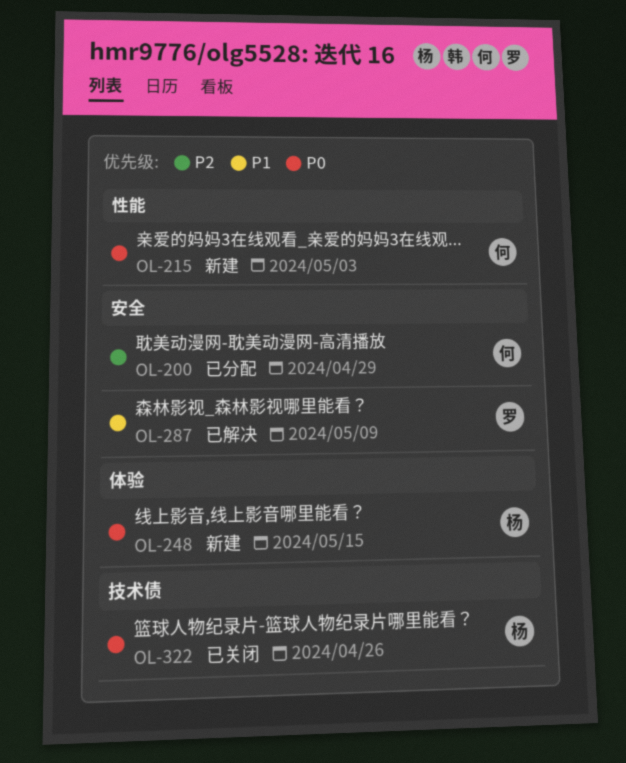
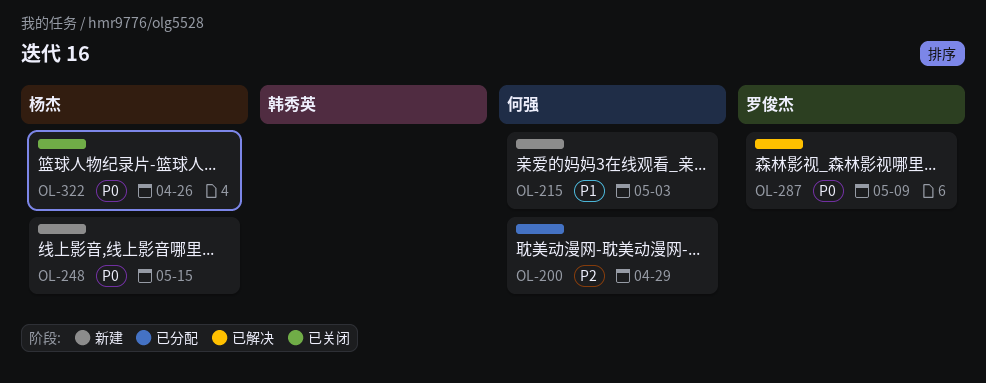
OL-215, priority: P0 -> P1
OL-287, priority: P1 -> P0

